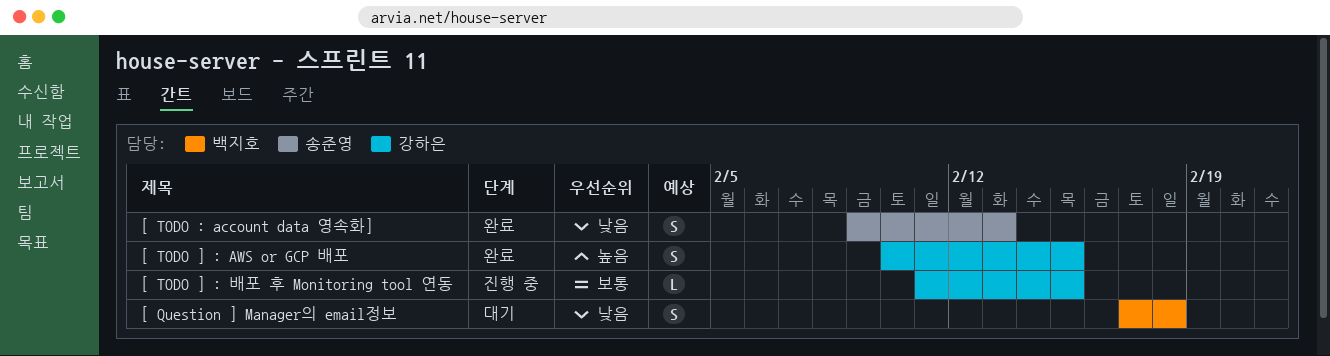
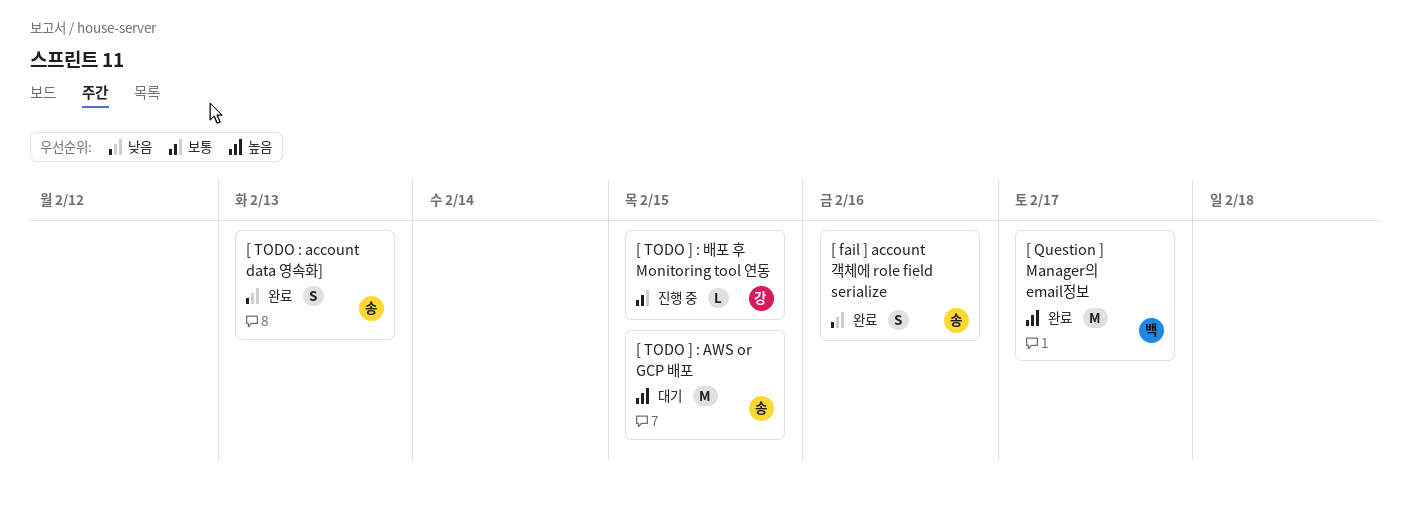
[ fail ] account 객체에 role field serialize: none -> present
[ Question ] Manager의 email정보, status: 대기 -> 완료
[ Question ] Manager의 email정보, priority: 낮음 -> 높음
[ Question ] Manager의 email정보, estimate: S -> M
[ Question ] Manager의 email정보, due: Feb 18 -> Feb 17
[ TODO ] : AWS or GCP 배포, status: 완료 -> 대기
[ TODO ] : AWS or GCP 배포, owner: 강하은 -> 송준영
[ TODO ] : AWS or GCP 배포, estimate: S -> M

